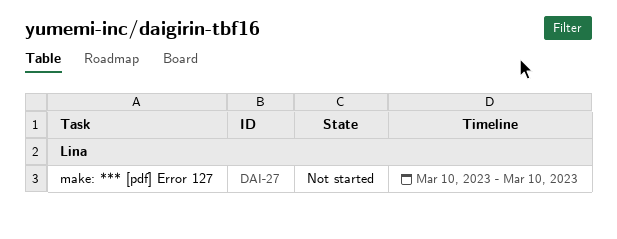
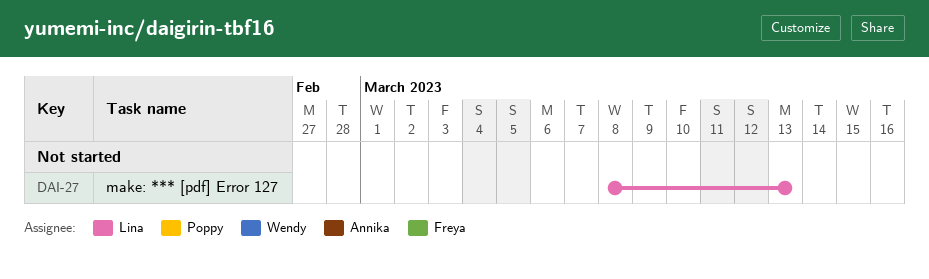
DAI-27, start: Mar 10 -> Mar 8
DAI-27, due: Mar 10 -> Mar 13

